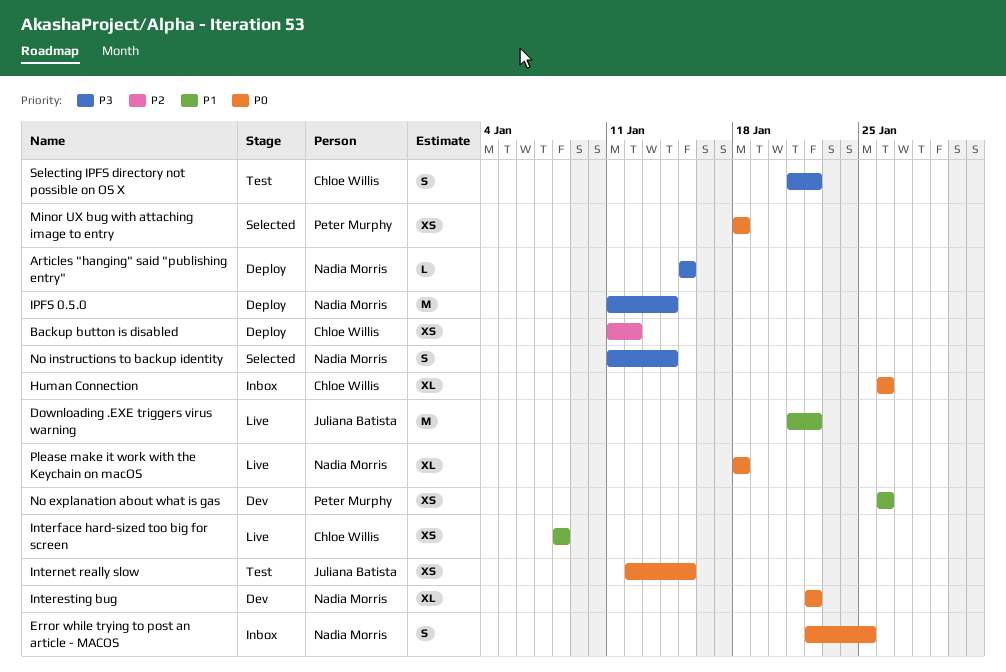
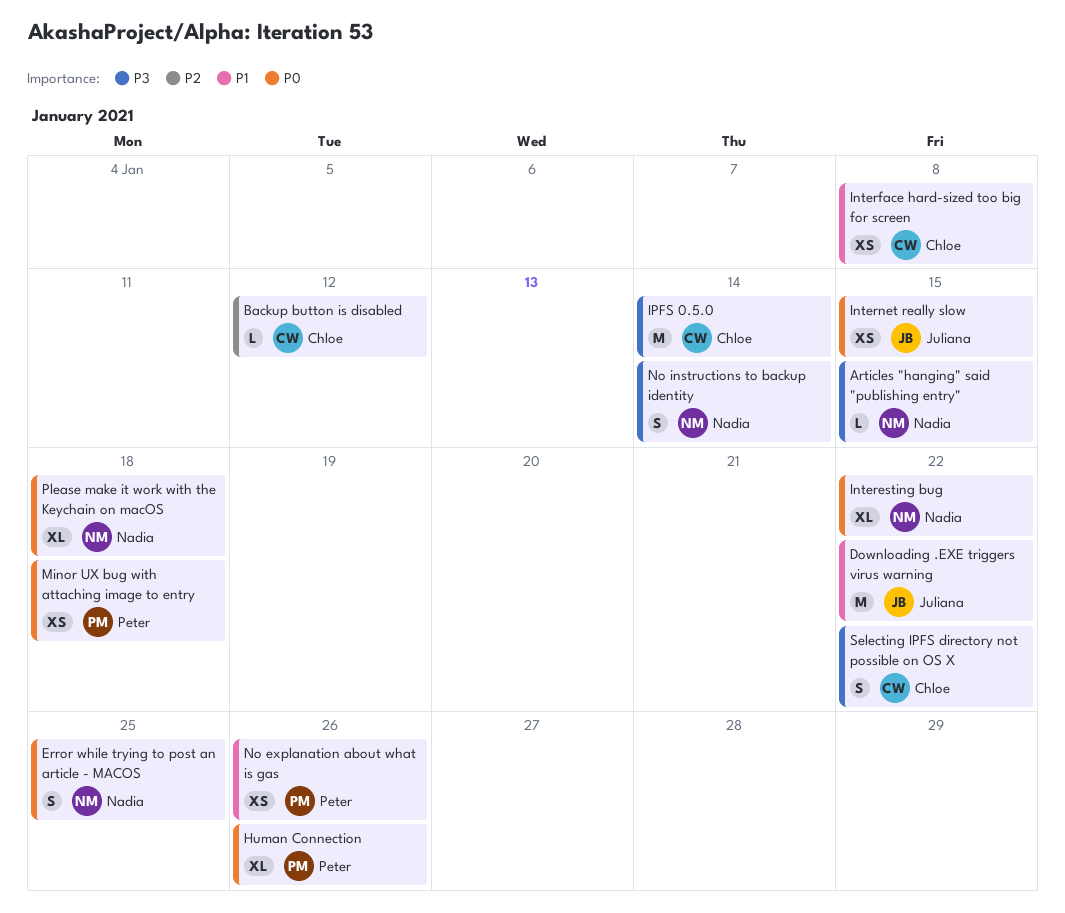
Backup button is disabled, estimate: XS -> L
Human Connection, owner: Chloe Willis -> Peter Murphy
IPFS 0.5.0, owner: Nadia Morris -> Chloe Willis

